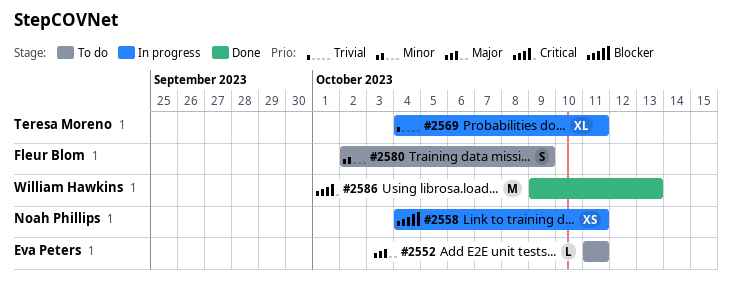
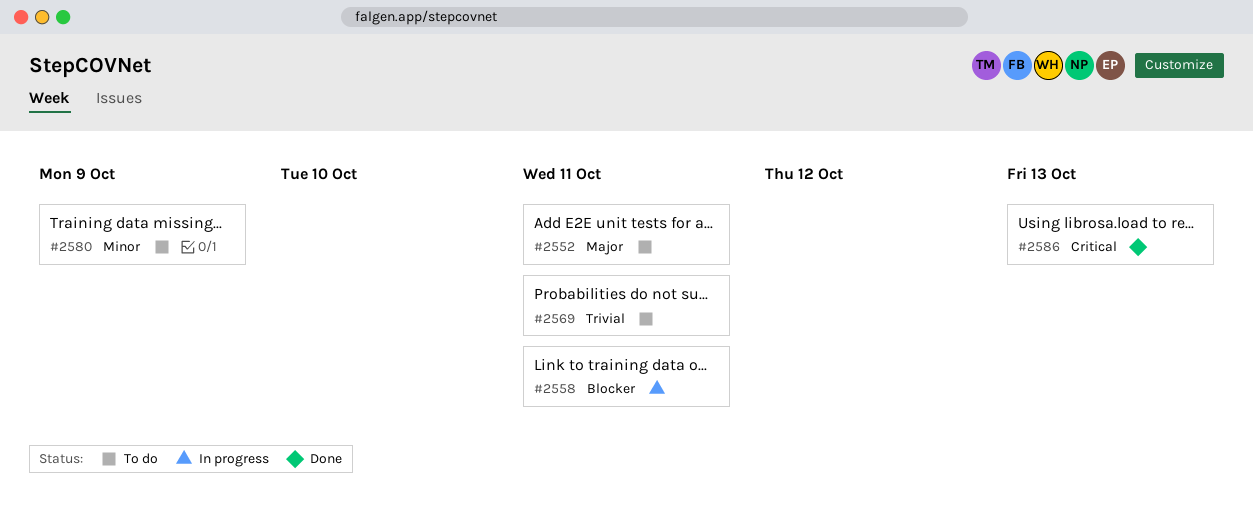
#2569, status: In progress -> To do

